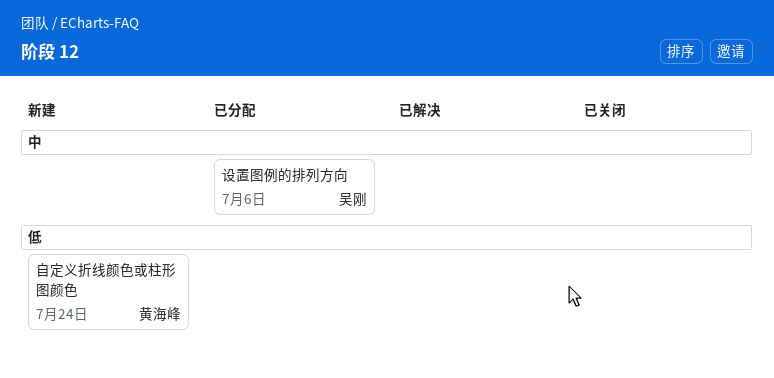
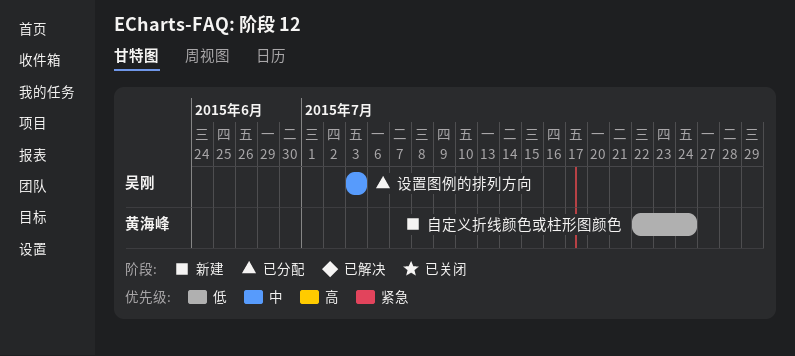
设置图例的排列方向, due: Jul 6 -> Jul 3

